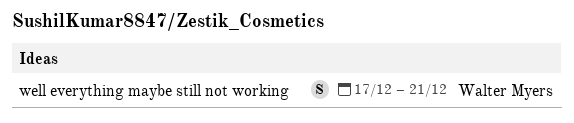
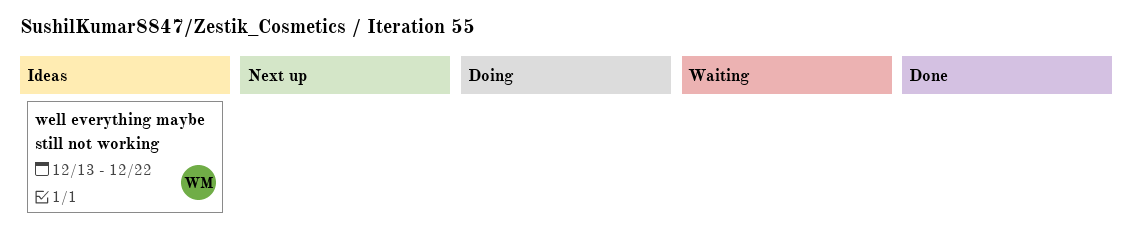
well everything maybe still not working, start: Dec 17 -> Dec 13
well everything maybe still not working, due: Dec 21 -> Dec 22

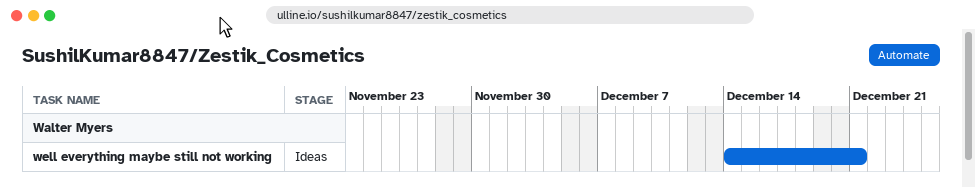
well everything maybe still not working, start: Dec 13 -> Dec 14
well everything maybe still not working, due: Dec 22 -> Dec 21

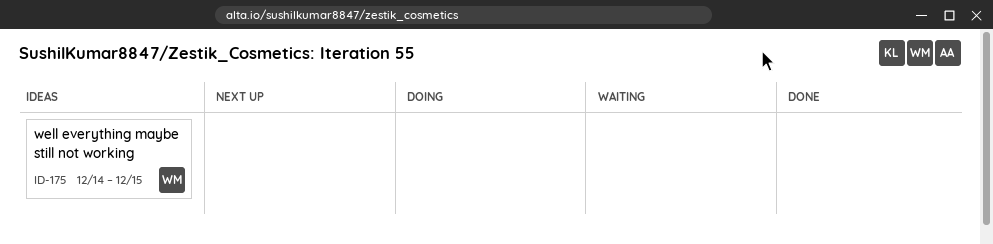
well everything maybe still not working, due: Dec 21 -> Dec 15

